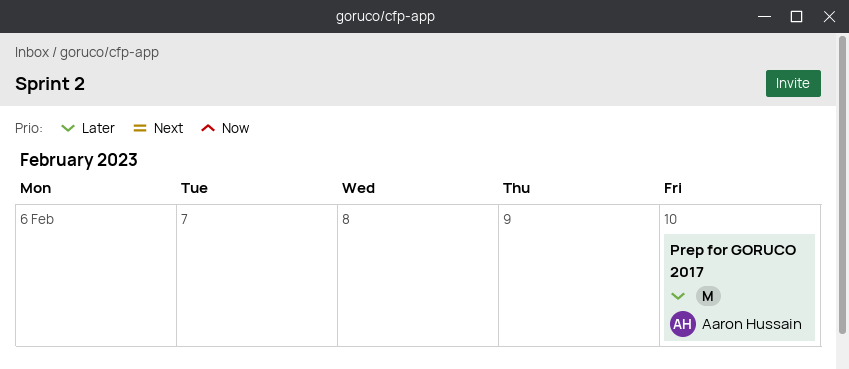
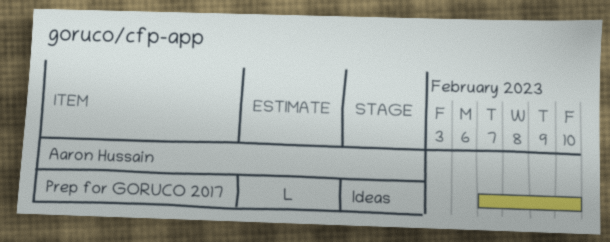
Prep for GORUCO 2017, estimate: M -> L

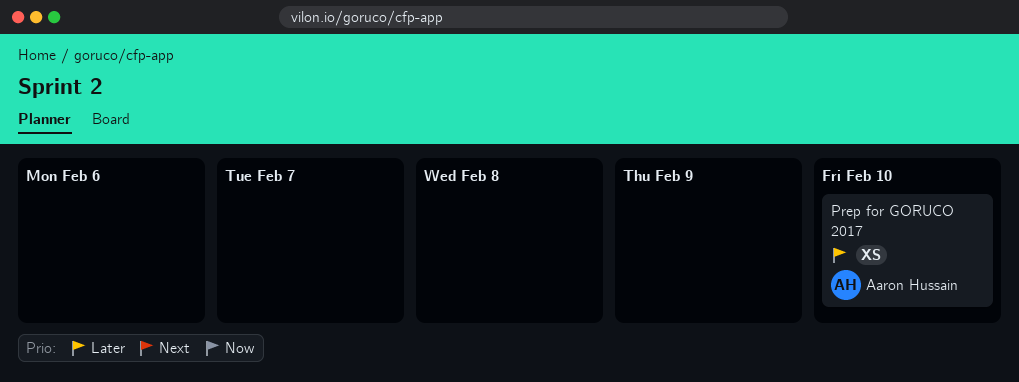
Prep for GORUCO 2017, estimate: L -> XS

